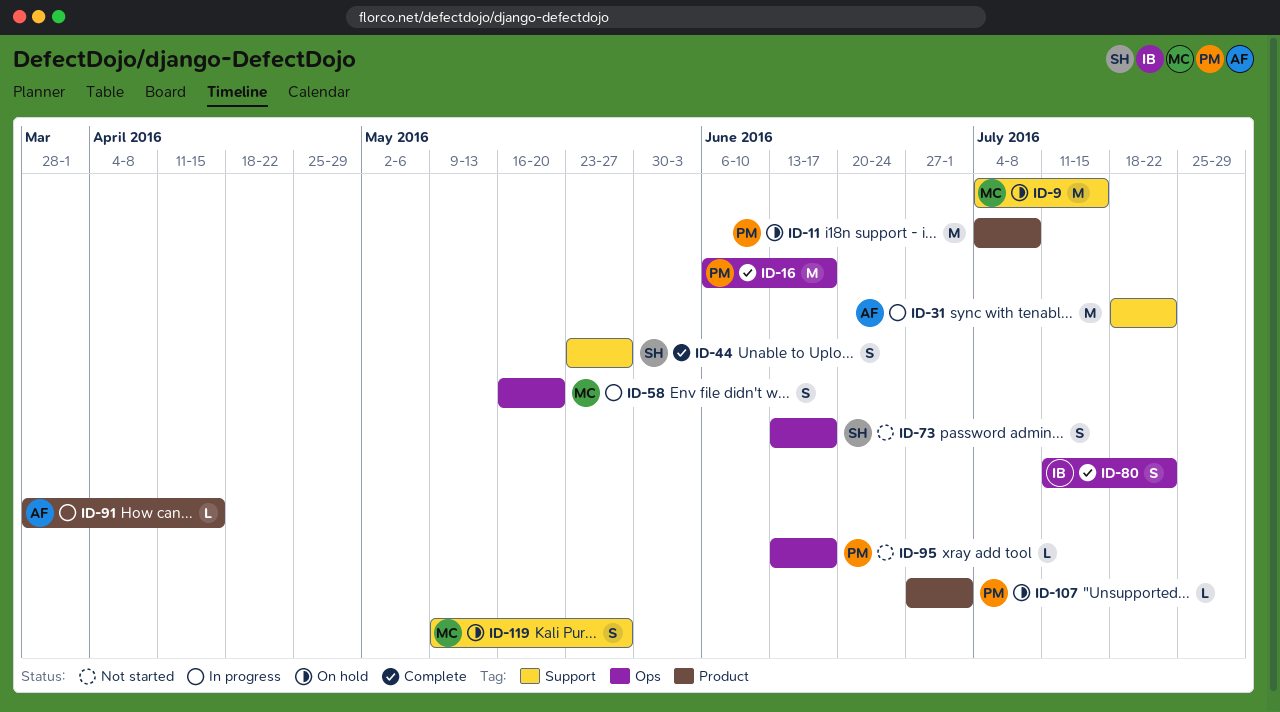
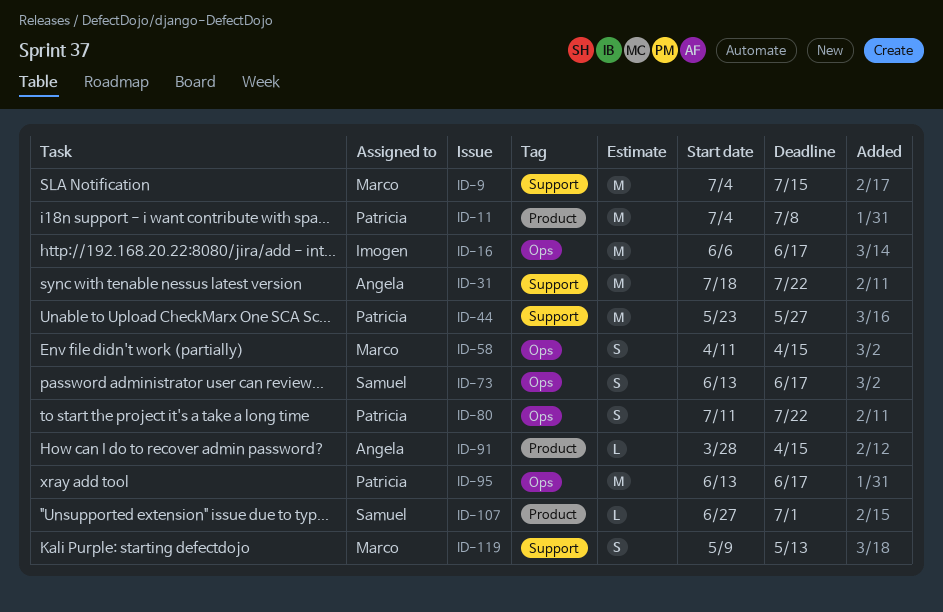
ID-16, owner: Patricia -> Imogen
ID-44, owner: Samuel -> Patricia
ID-44, estimate: S -> M
ID-58, start: May 16 -> Apr 11
ID-58, due: May 20 -> Apr 15
ID-80, owner: Imogen -> Patricia
ID-95, estimate: L -> M
ID-107, owner: Patricia -> Samuel
ID-119, due: May 27 -> May 13

